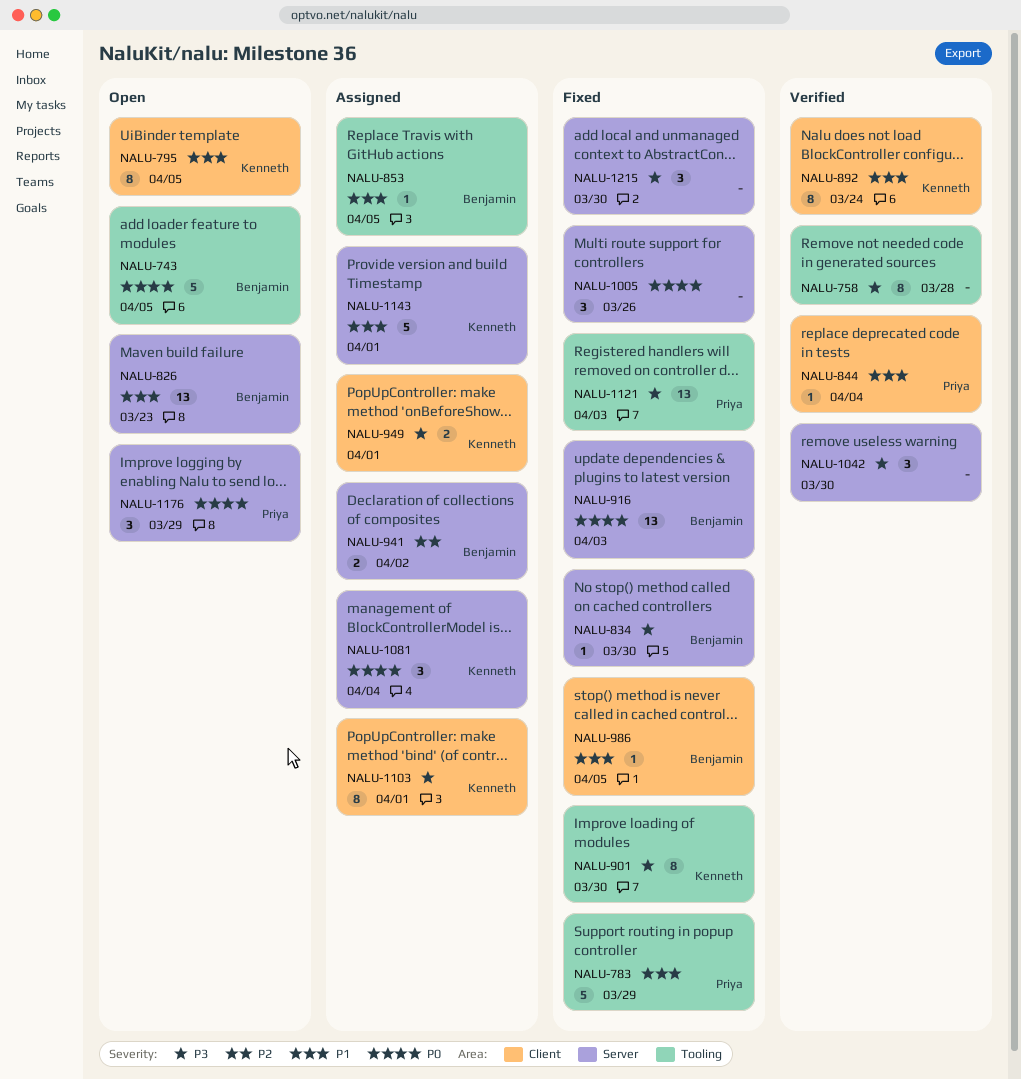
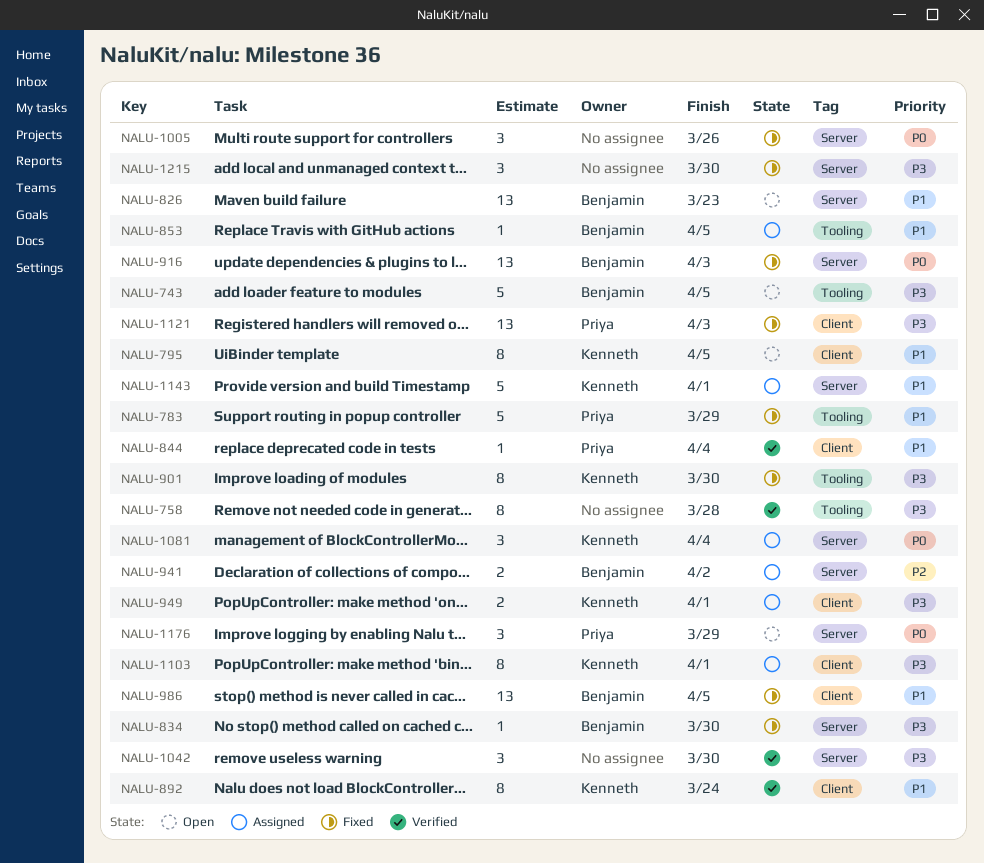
NALU-743, priority: P0 -> P3
NALU-986, estimate: 1 -> 13
NALU-1121, label: Tooling -> Client

